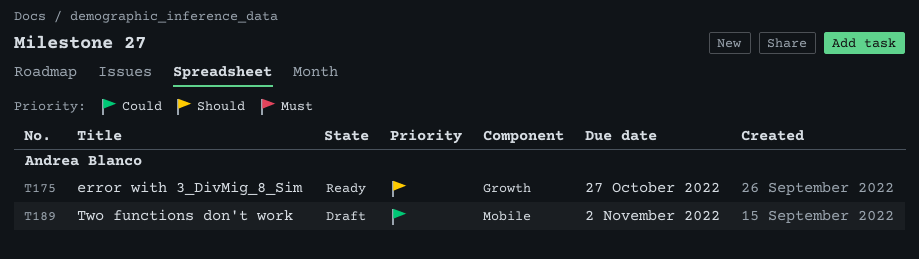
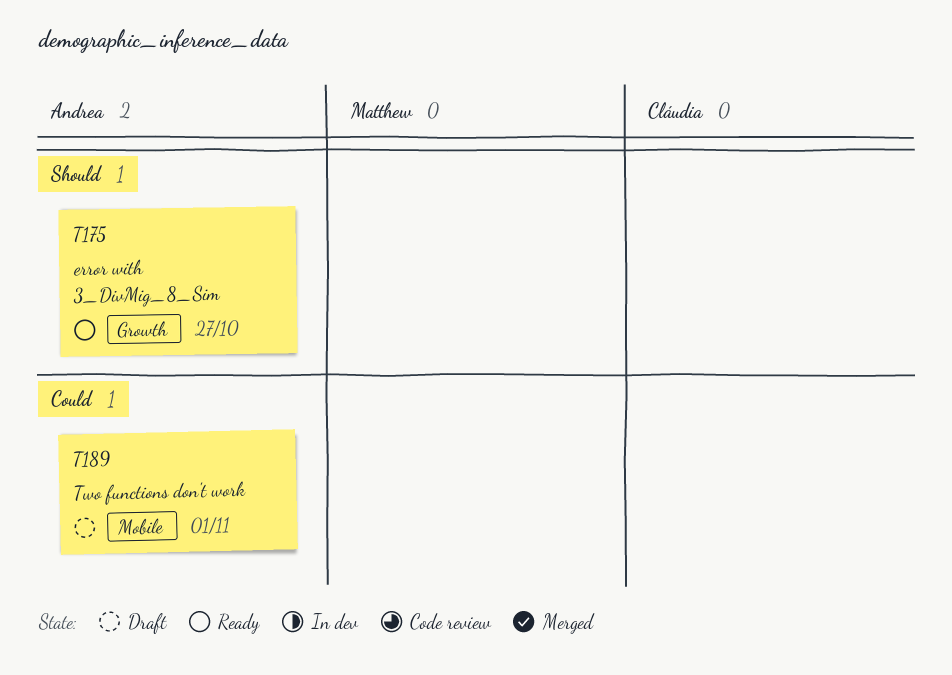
T189, due: Nov 2 -> Nov 1

